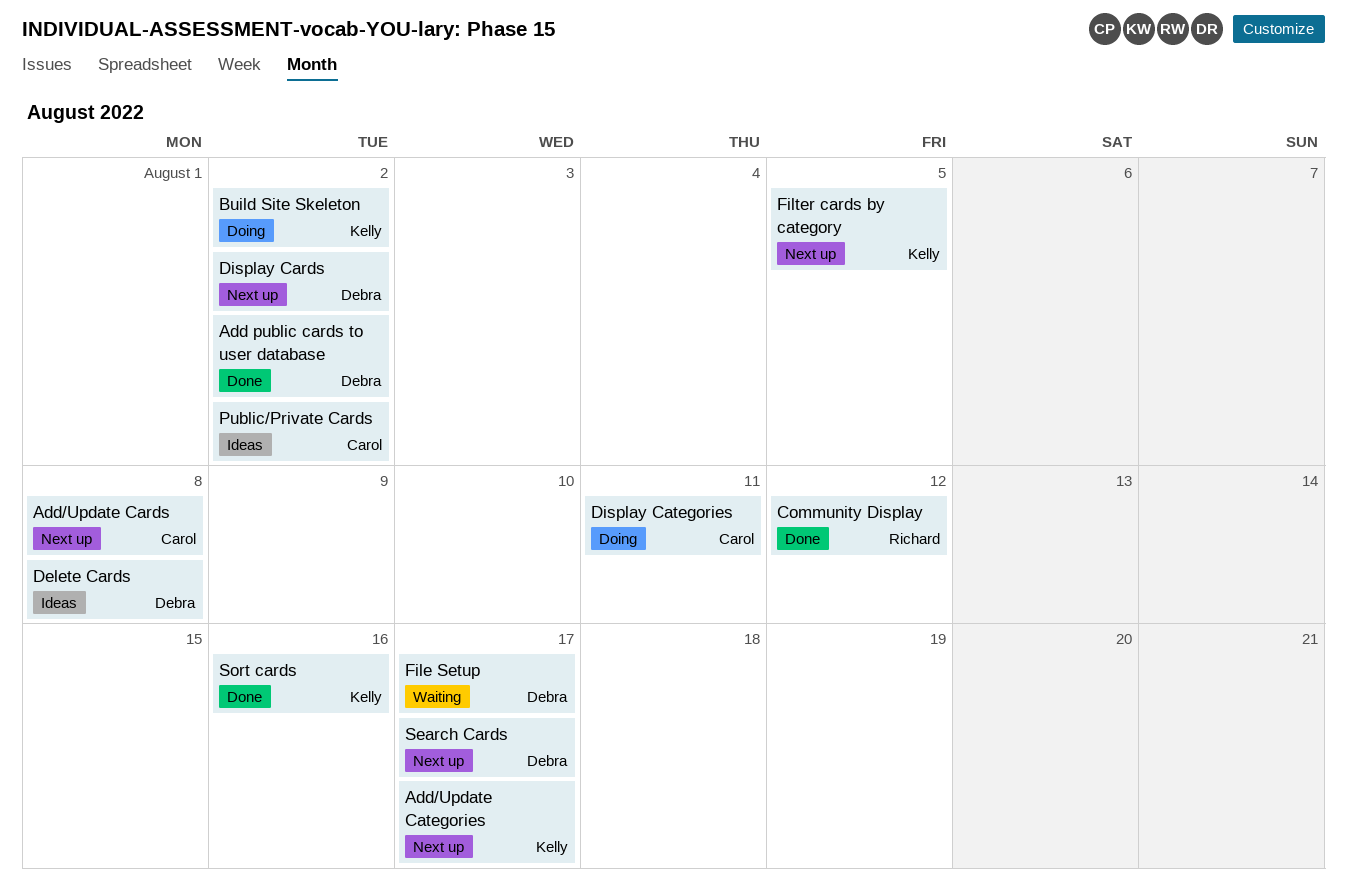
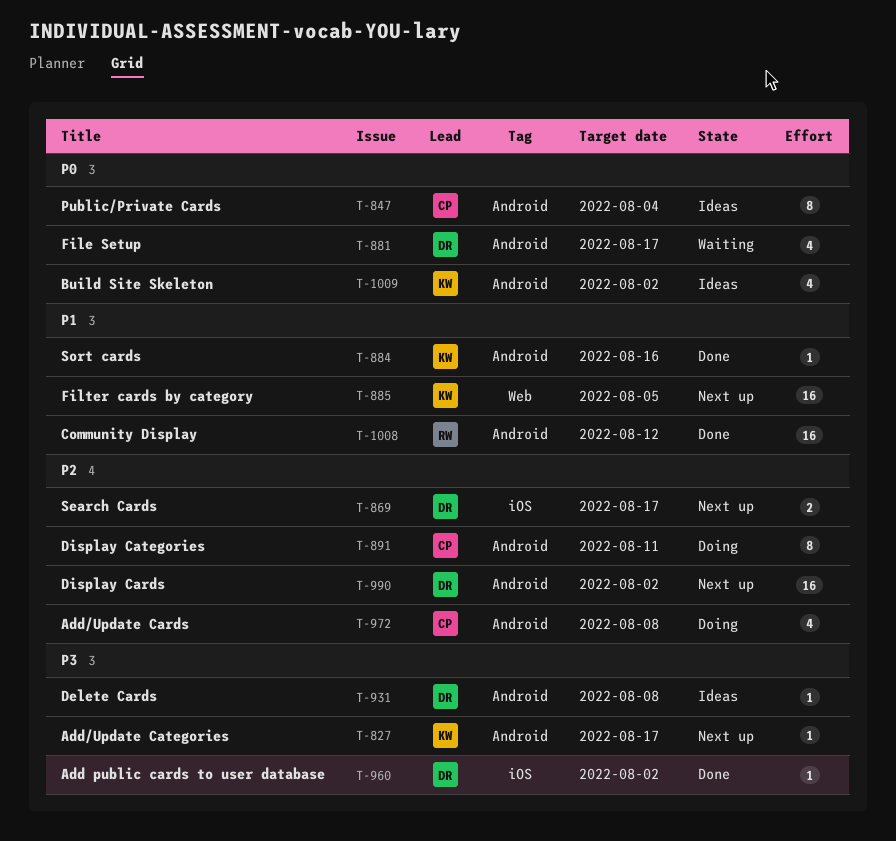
Add/Update Cards, status: Next up -> Doing
Build Site Skeleton, status: Doing -> Ideas
Public/Private Cards, due: Aug 2 -> Aug 4

